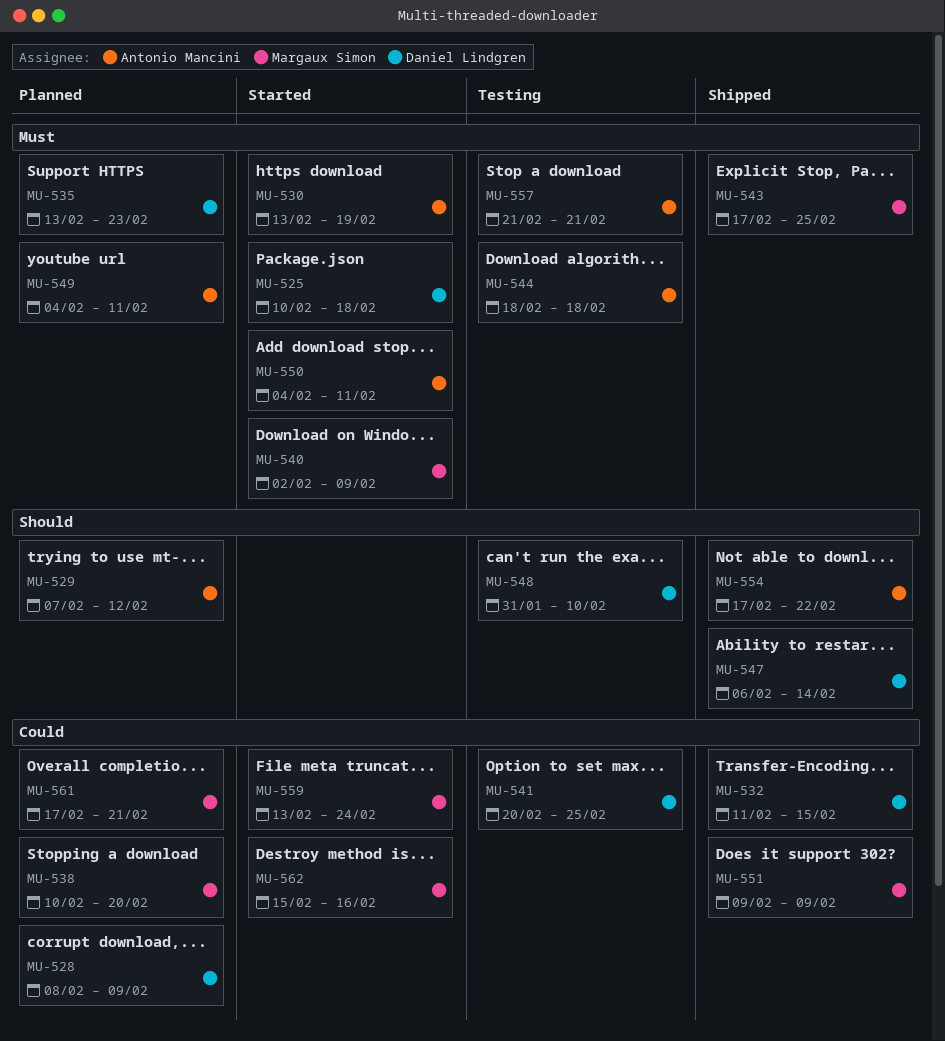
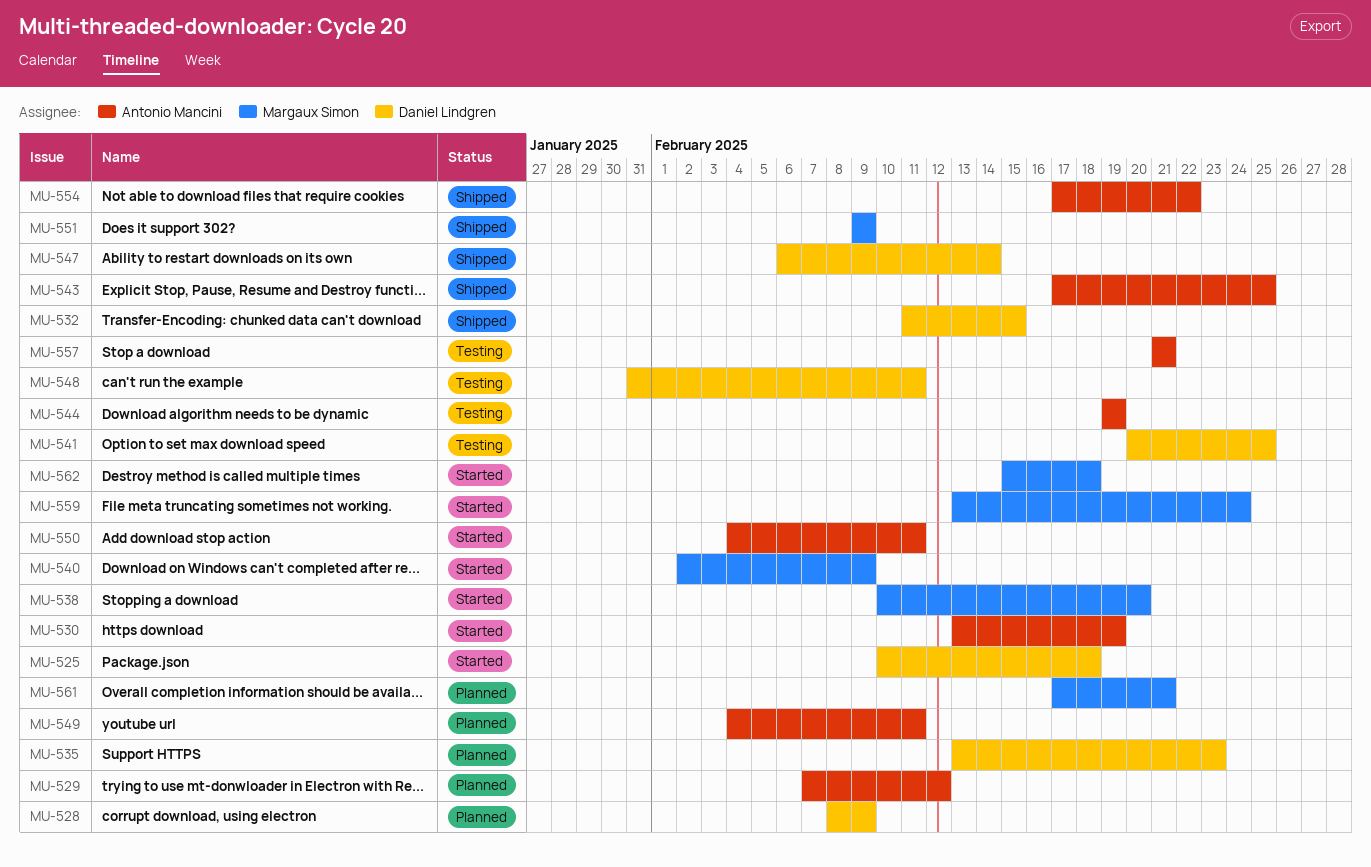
MU-538, status: Planned -> Started
MU-543, owner: Margaux Simon -> Antonio Mancini
MU-544, start: Feb 18 -> Feb 19
MU-544, due: Feb 18 -> Feb 19
MU-548, due: Feb 10 -> Feb 11
MU-562, due: Feb 16 -> Feb 18

